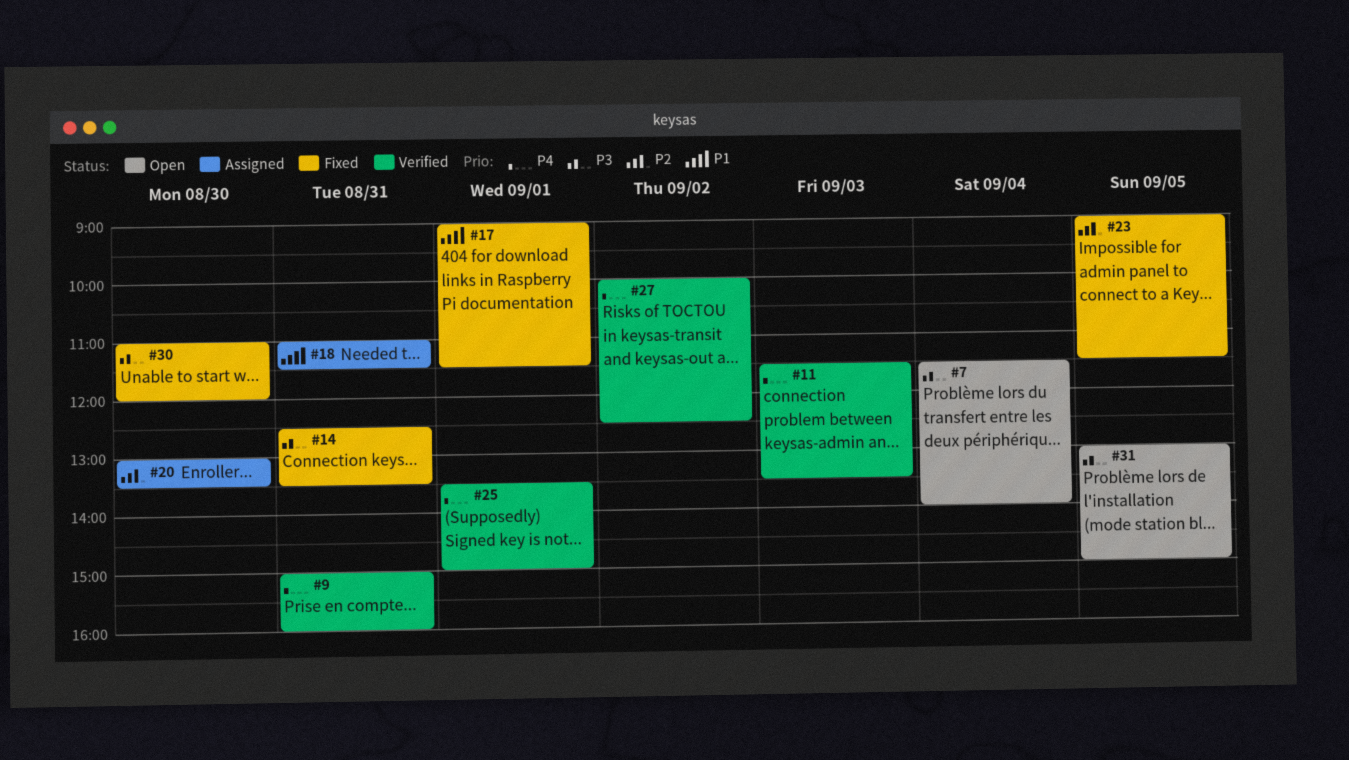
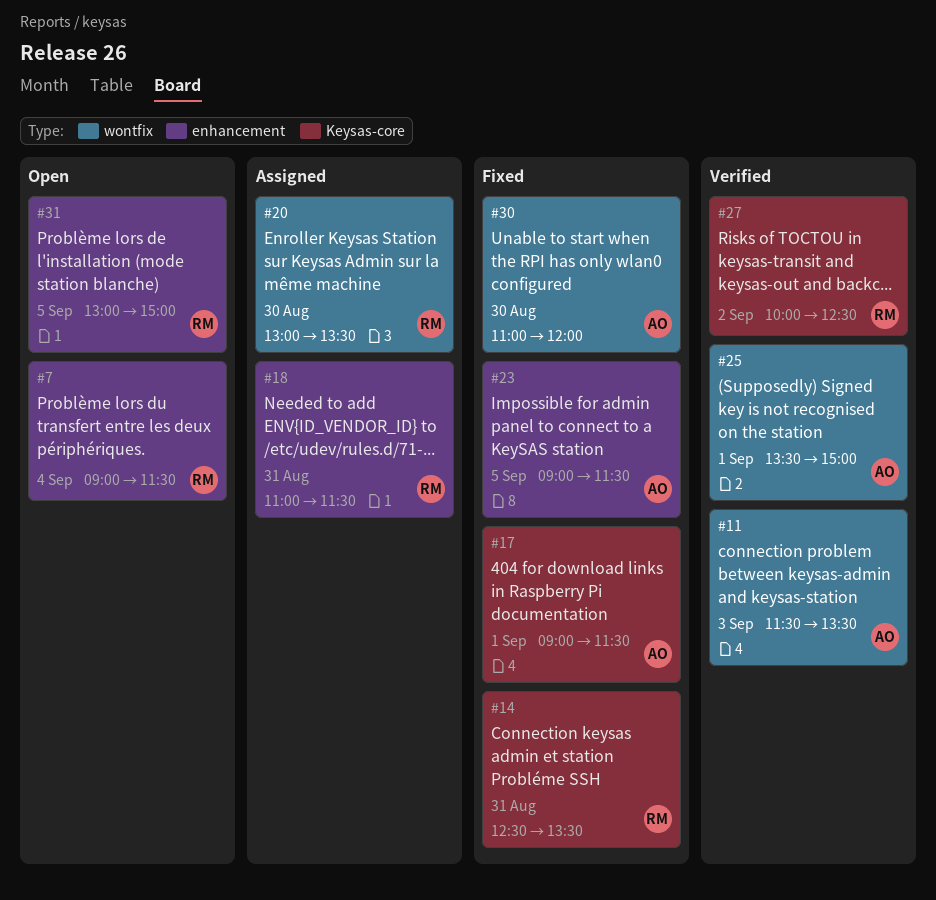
#7, begins: 11:30 -> 09:00
#7, ends: 14:00 -> 11:30
#9: present -> none

